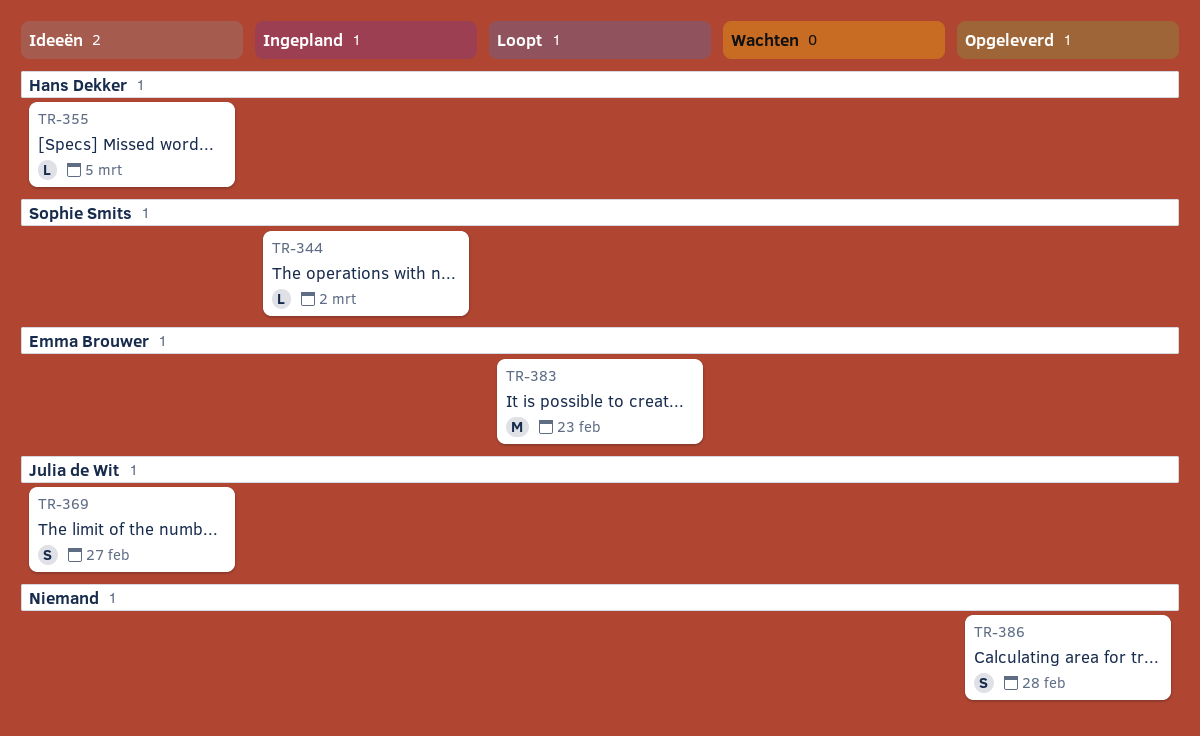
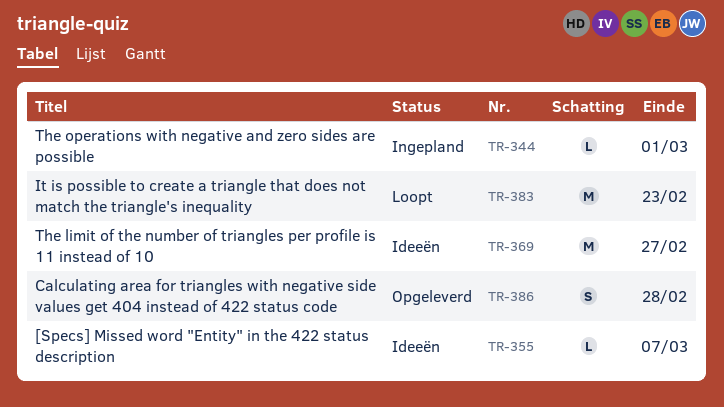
TR-344, due: Mar 2 -> Mar 1
TR-355, due: Mar 5 -> Mar 7
TR-369, estimate: S -> M

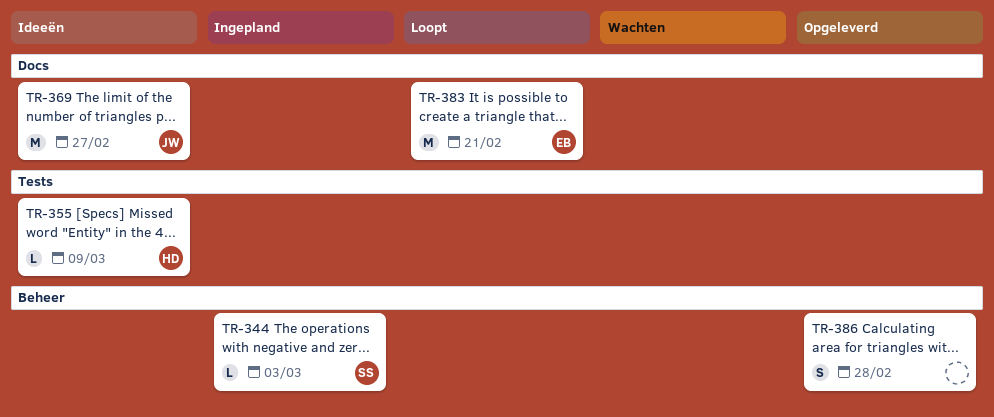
TR-344, due: Mar 1 -> Mar 3
TR-355, due: Mar 7 -> Mar 9
TR-383, due: Feb 23 -> Feb 21

